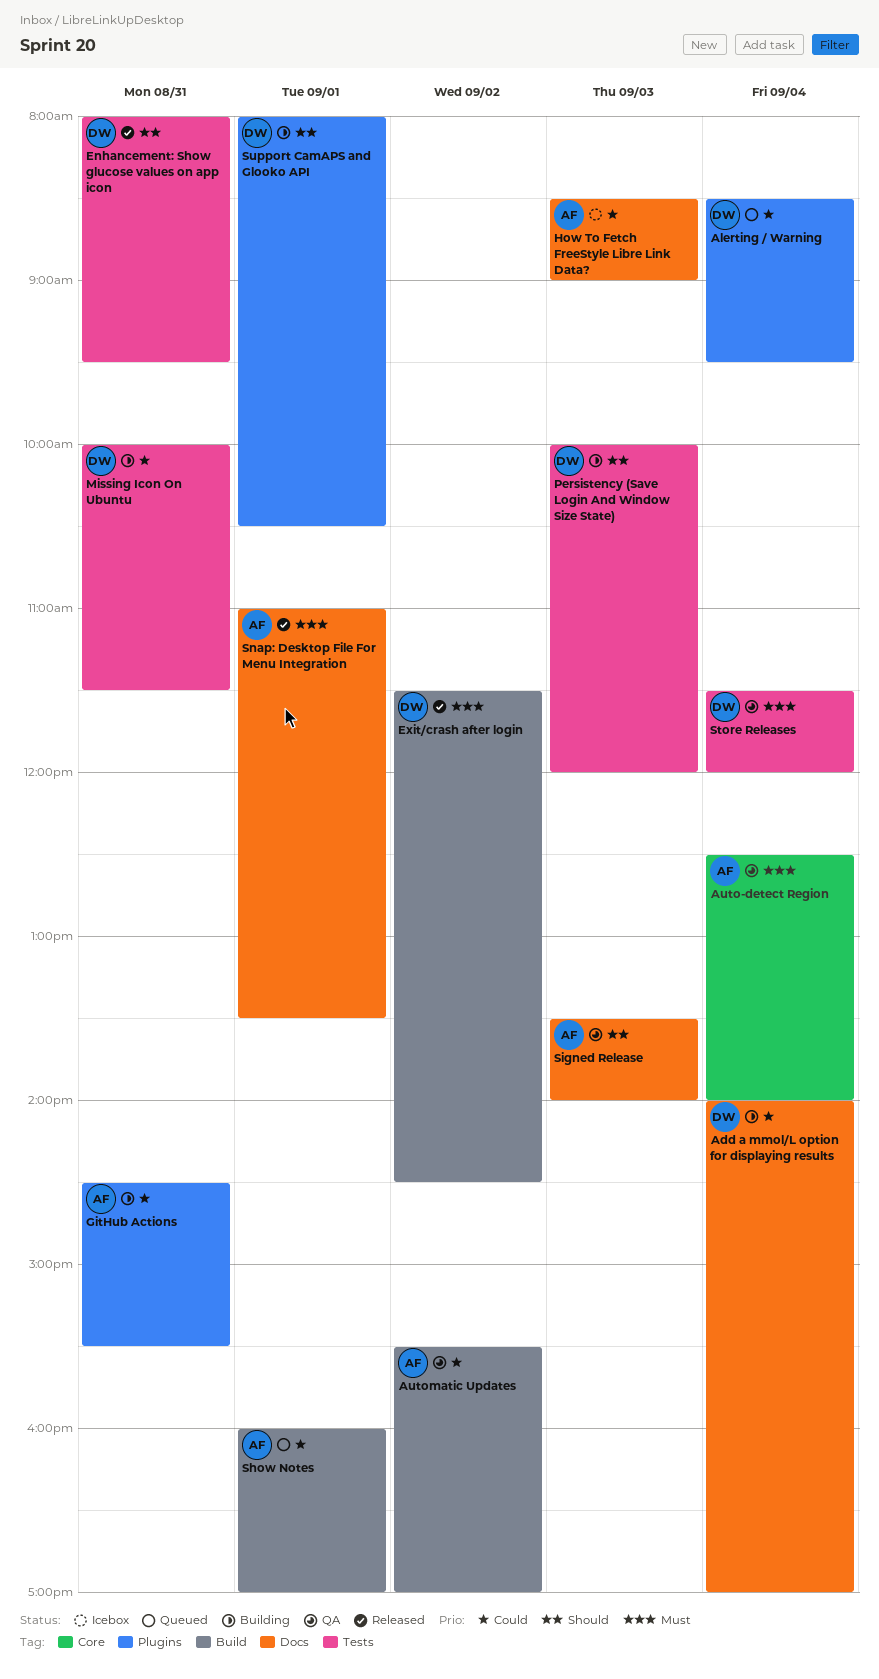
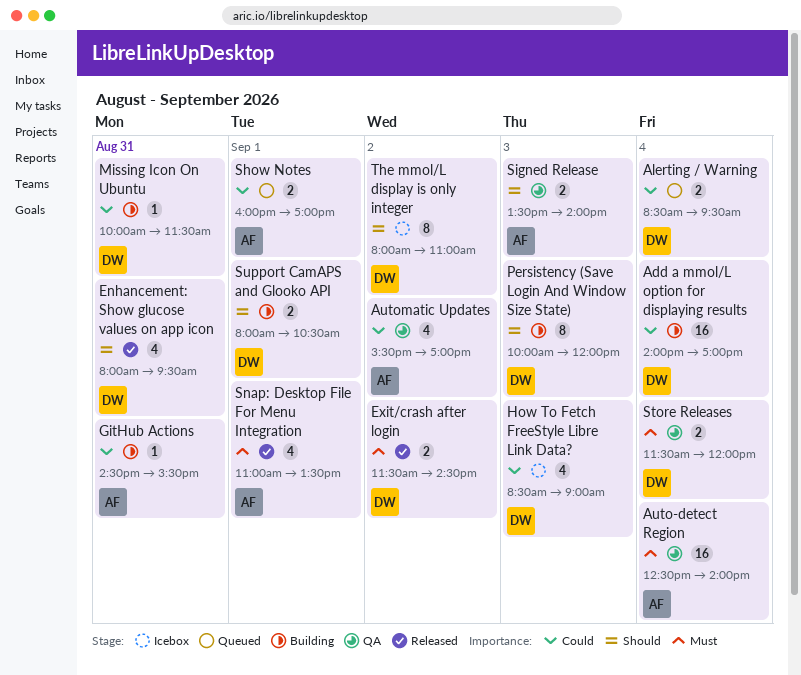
How To Fetch FreeStyle Libre Link Data?, owner: AF -> DW
The mmol/L display is only integer: none -> present

